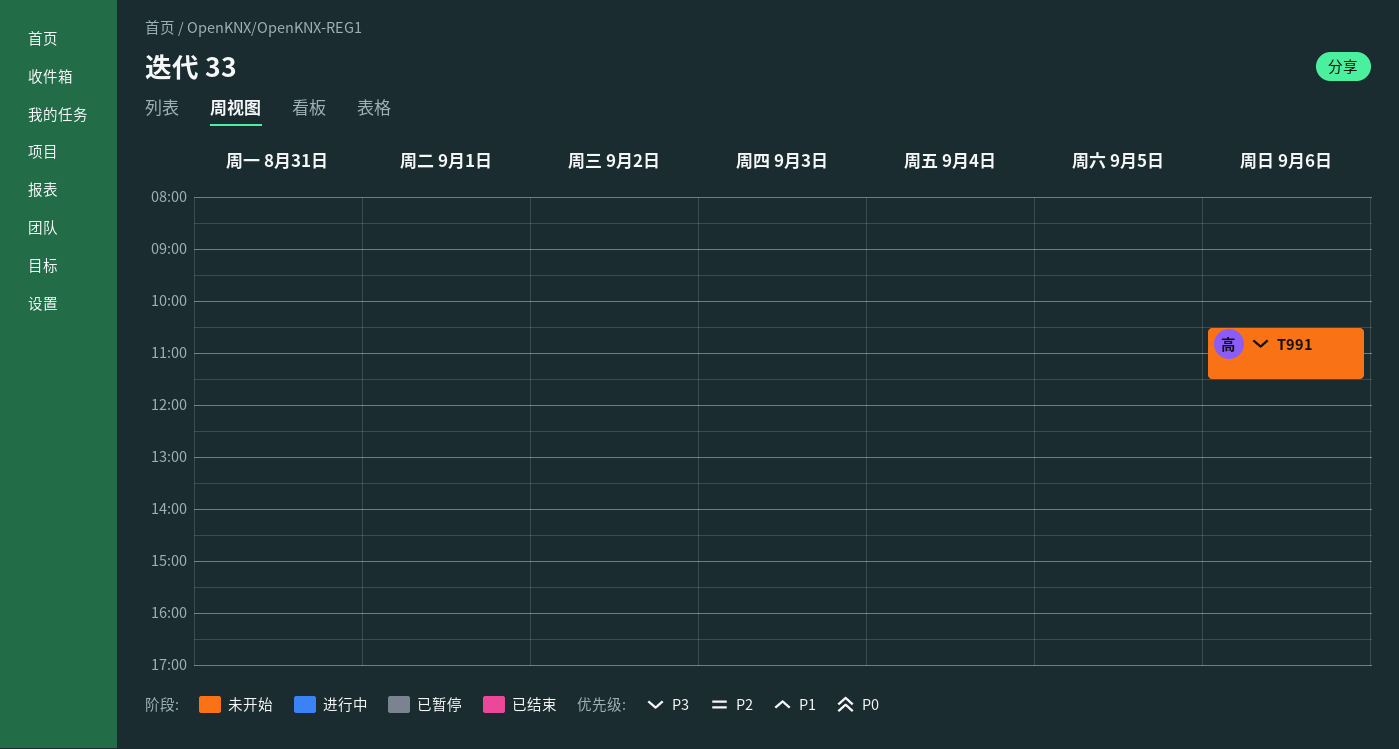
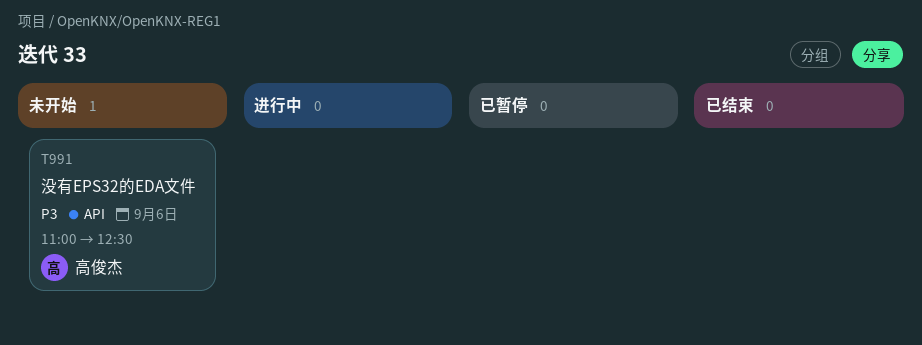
T991, begins: 10:30 -> 11:00
T991, ends: 11:30 -> 12:30

